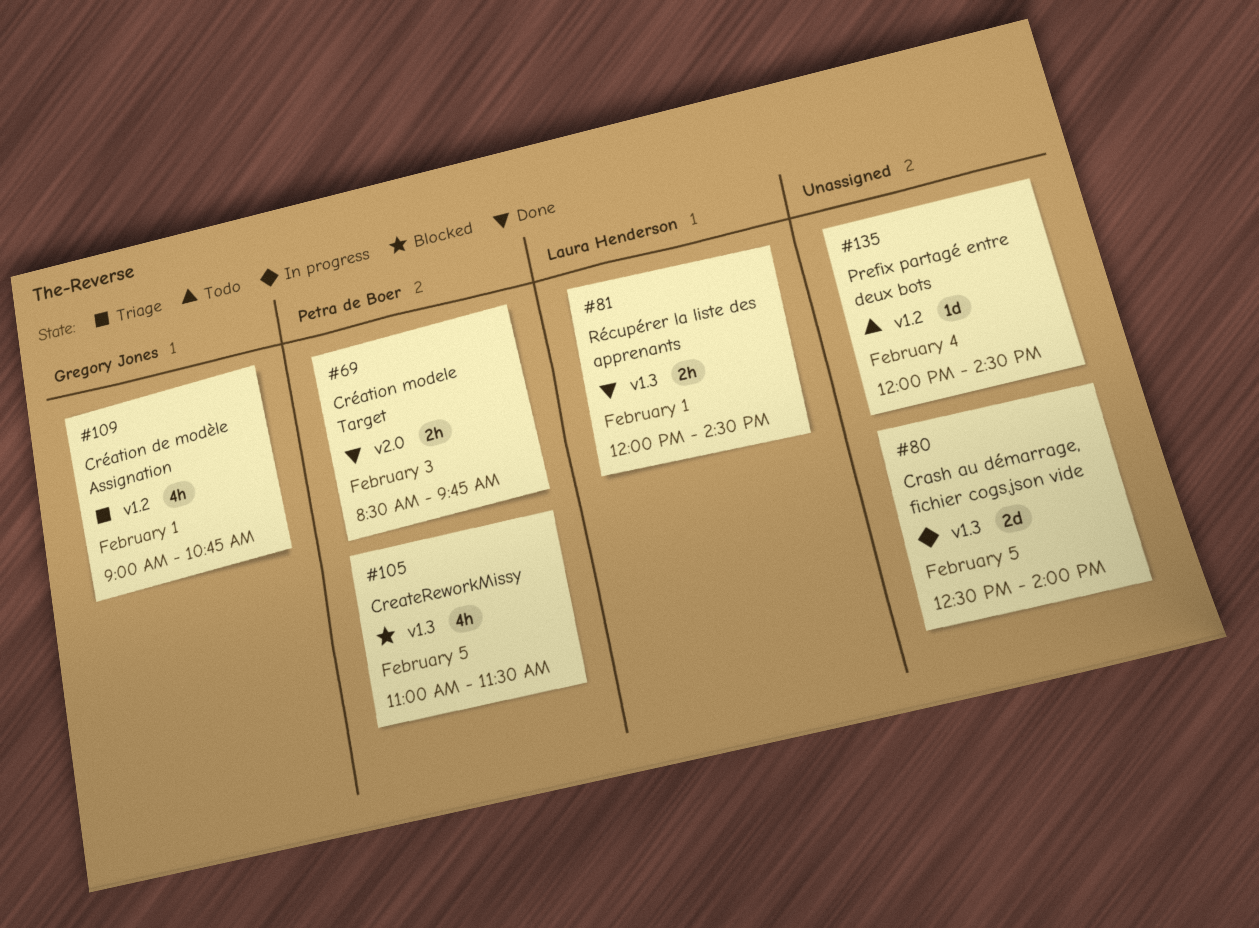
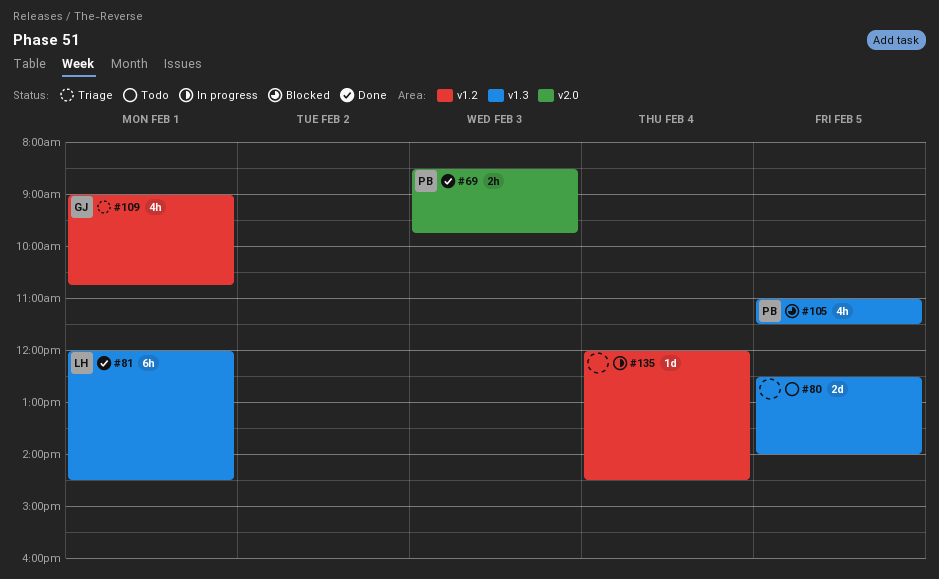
#80, status: In progress -> Todo
#81, estimate: 2h -> 6h
#135, status: Todo -> In progress

